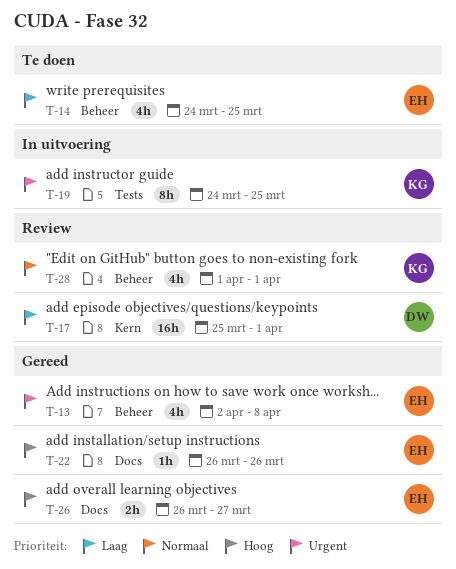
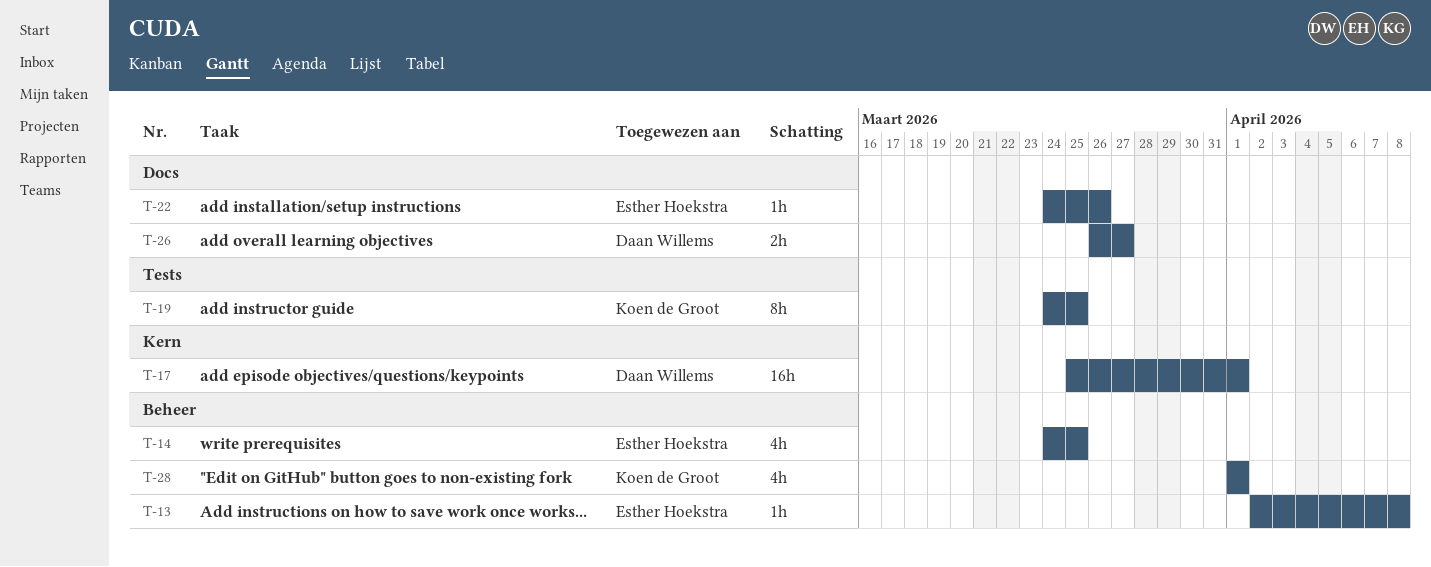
T-13, estimate: 4h -> 1h
T-22, start: Mar 26 -> Mar 24
T-26, owner: Esther Hoekstra -> Daan Willems

